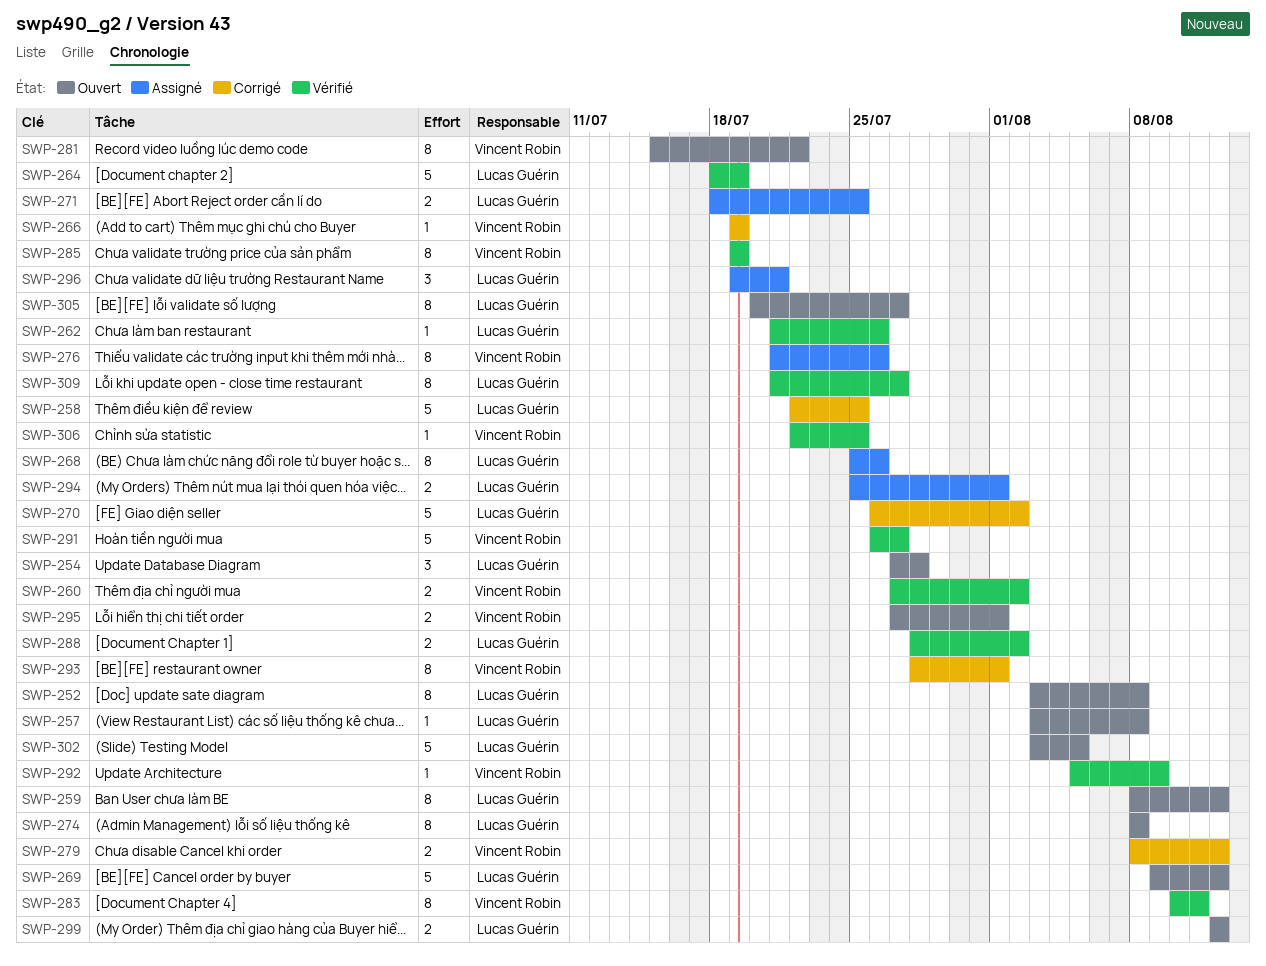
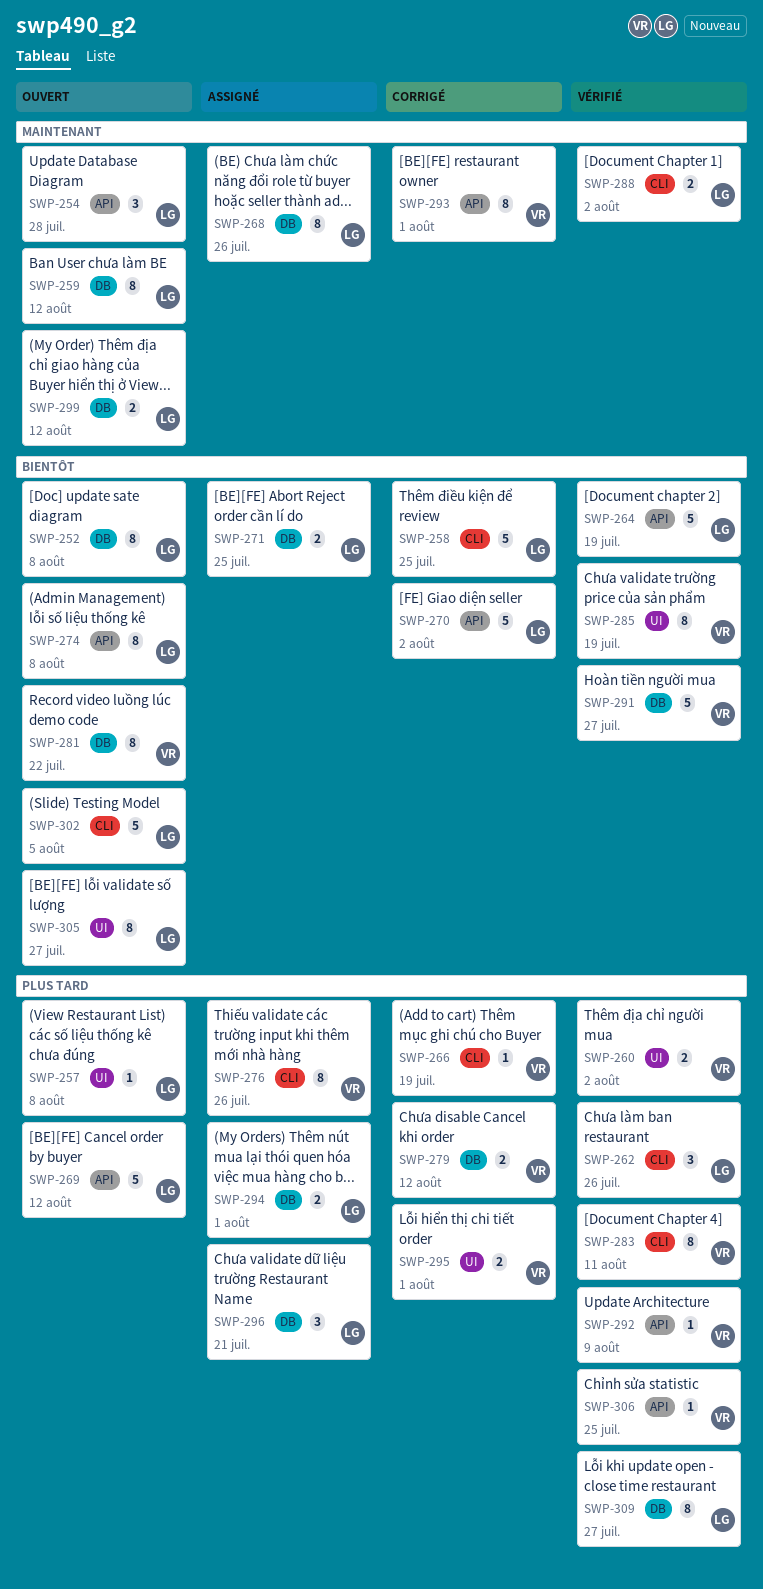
SWP-262, estimate: 1 -> 3
SWP-295, status: Ouvert -> Corrigé

